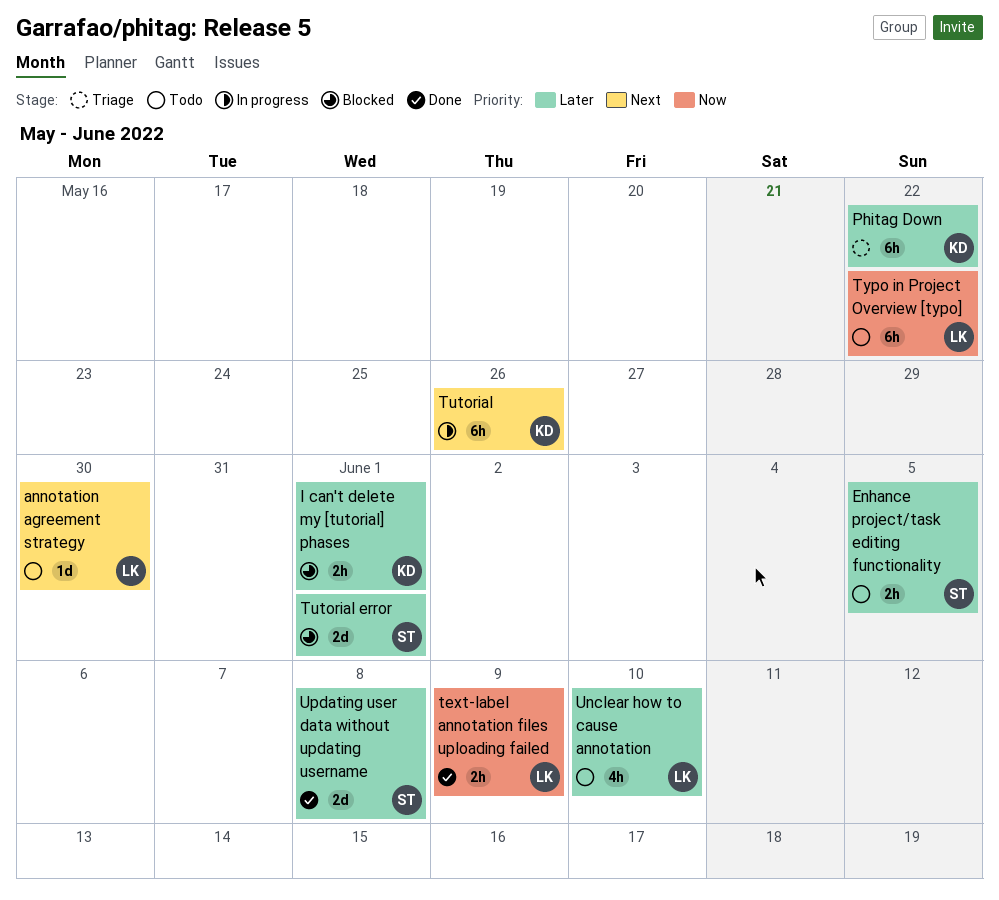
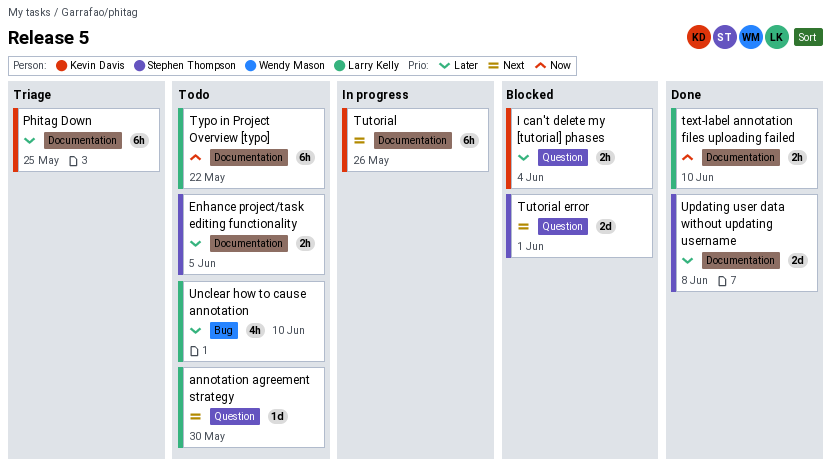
I can't delete my [tutorial] phases, due: Jun 1 -> Jun 4
Phitag Down, due: May 22 -> May 25
text-label annotation files uploading failed, due: Jun 9 -> Jun 10
Tutorial error, priority: Later -> Next

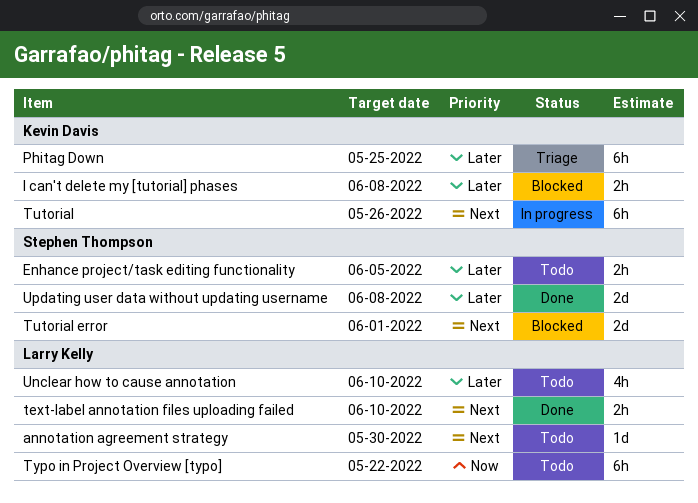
I can't delete my [tutorial] phases, due: Jun 4 -> Jun 8
text-label annotation files uploading failed, priority: Now -> Next

